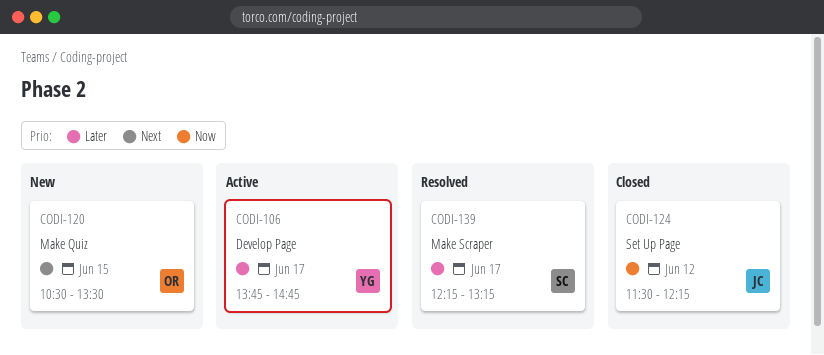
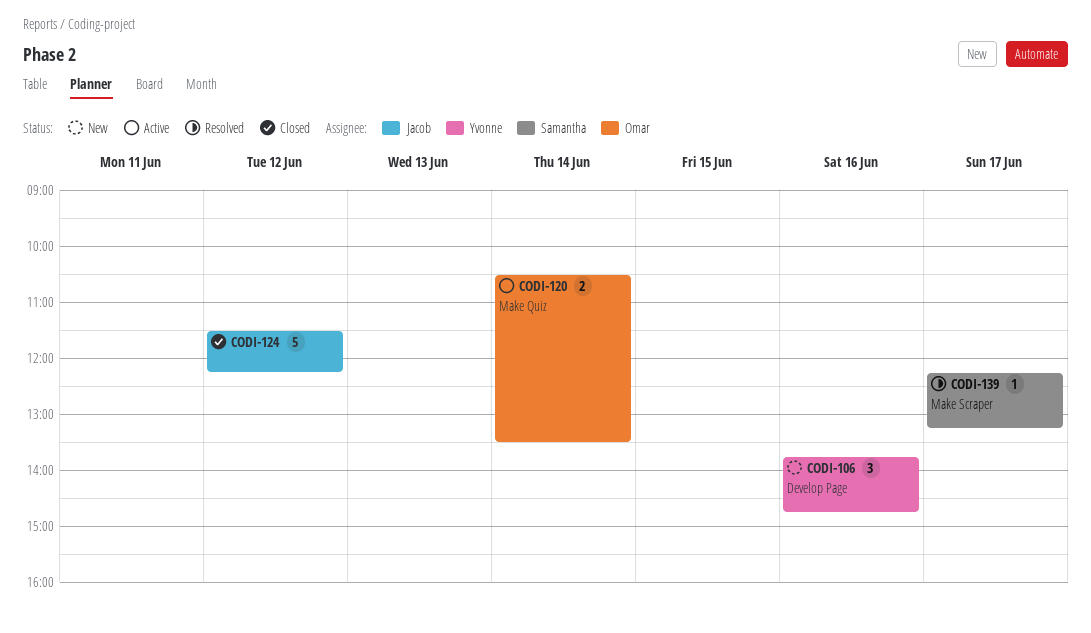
CODI-106, status: Active -> New
CODI-106, day: Jun 17 -> Jun 16
CODI-120, status: New -> Active
CODI-120, day: Jun 15 -> Jun 14

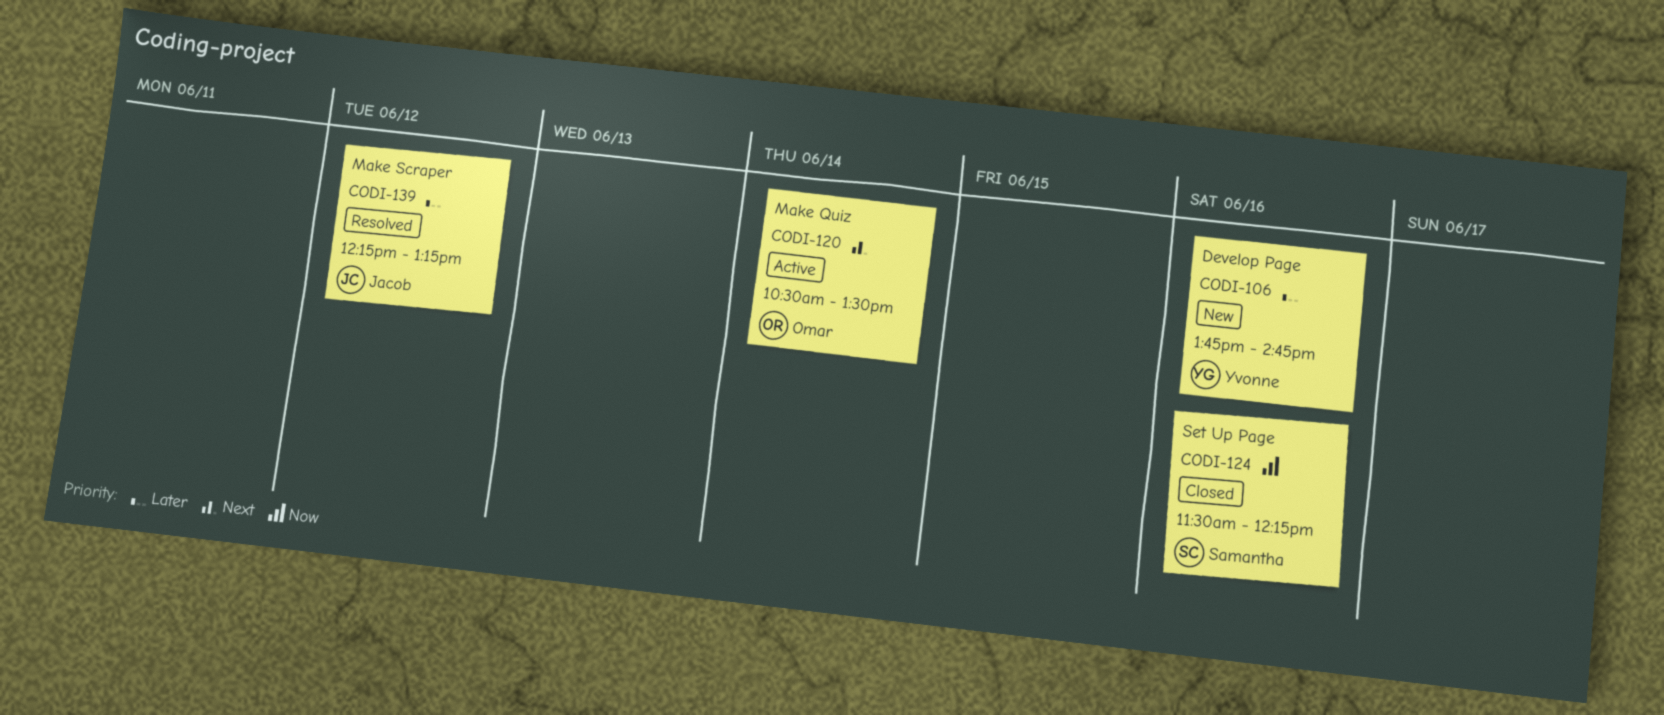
CODI-124, owner: Jacob -> Samantha
CODI-124, day: Jun 12 -> Jun 16
CODI-139, owner: Samantha -> Jacob
CODI-139, day: Jun 17 -> Jun 12

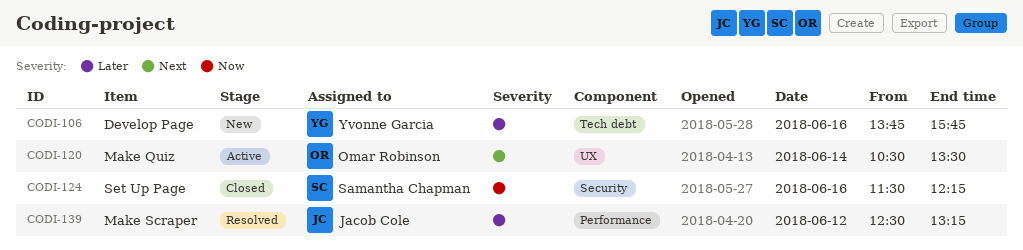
CODI-106, ends: 14:45 -> 15:45
CODI-139, begins: 12:15 -> 12:30

